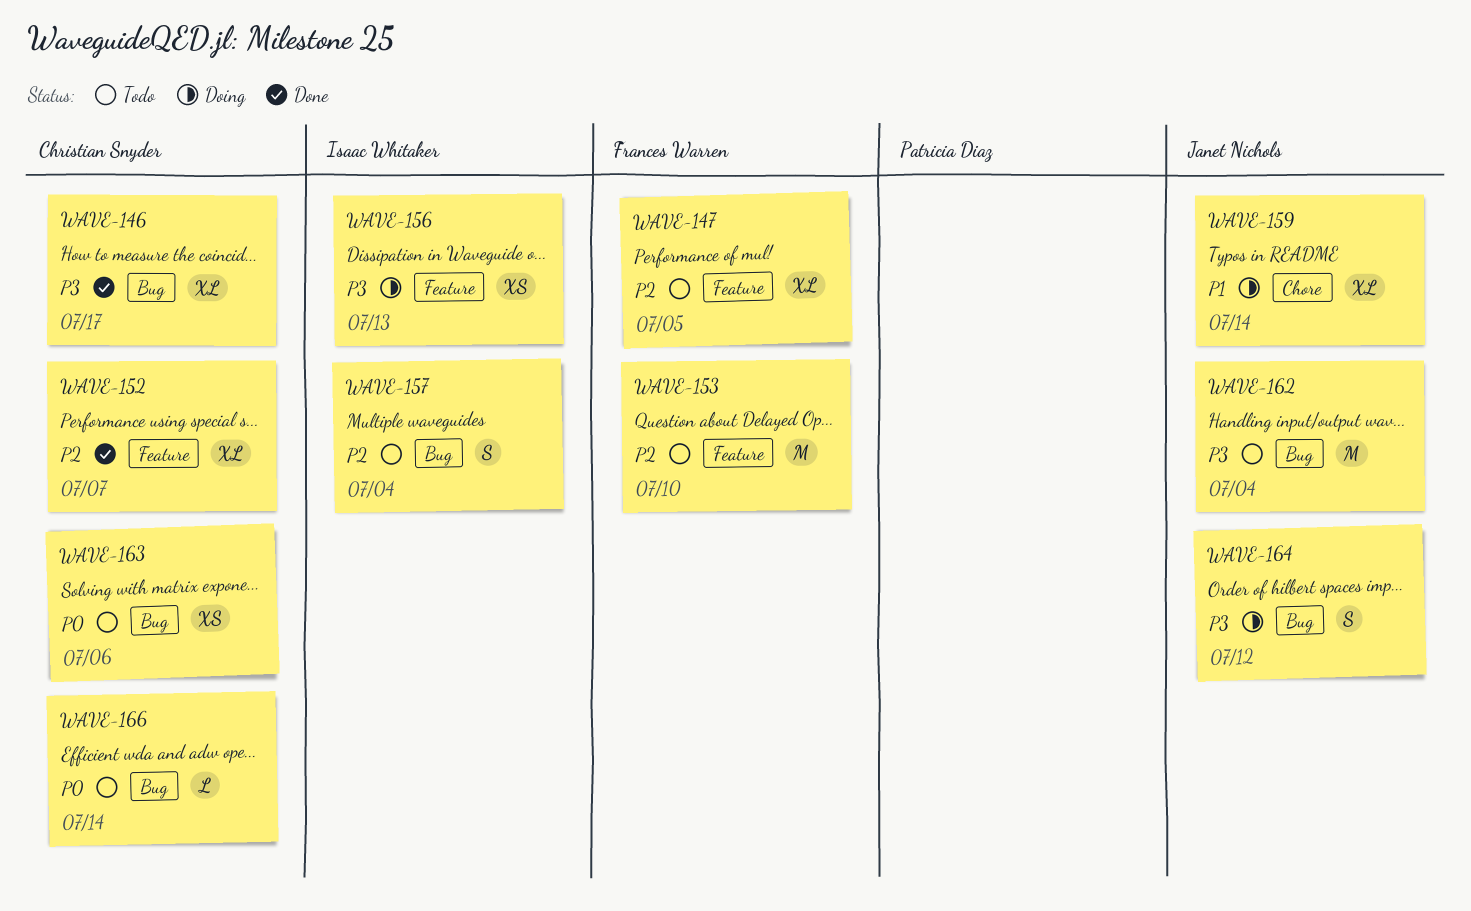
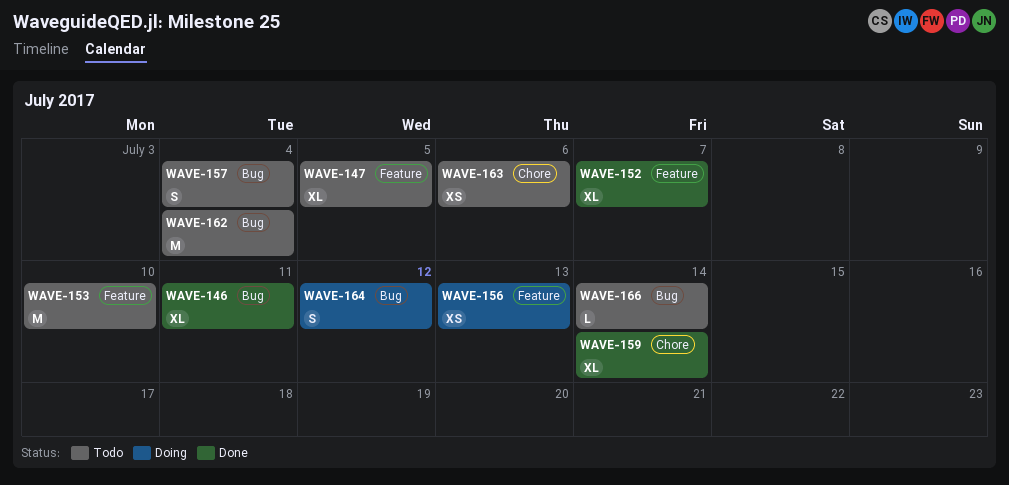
WAVE-146, due: Jul 17 -> Jul 11
WAVE-159, status: Doing -> Done
WAVE-163, label: Bug -> Chore

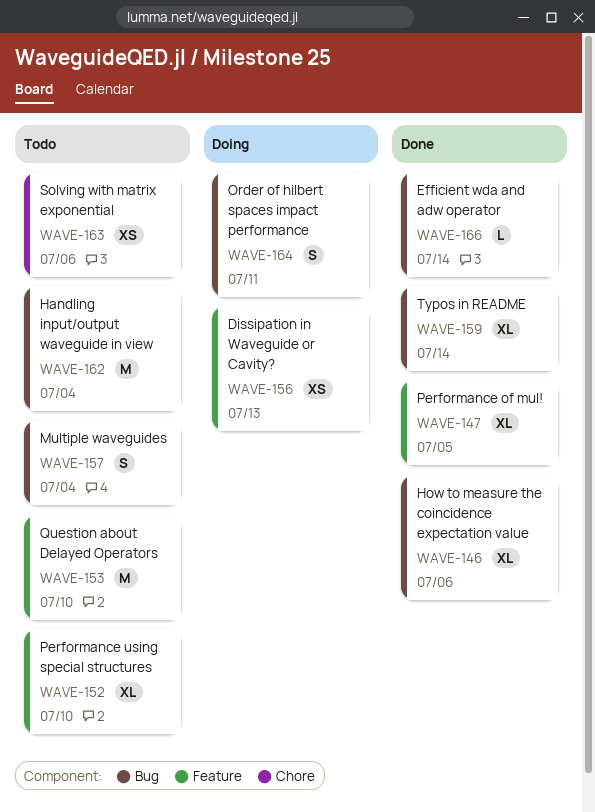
WAVE-146, due: Jul 11 -> Jul 6
WAVE-147, status: Todo -> Done
WAVE-152, status: Done -> Todo
WAVE-152, due: Jul 7 -> Jul 10
WAVE-159, label: Chore -> Bug
WAVE-164, due: Jul 12 -> Jul 11
WAVE-166, status: Todo -> Done

